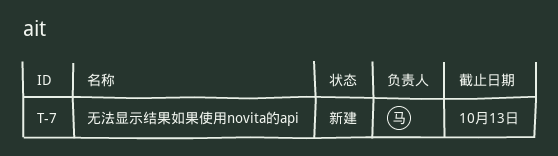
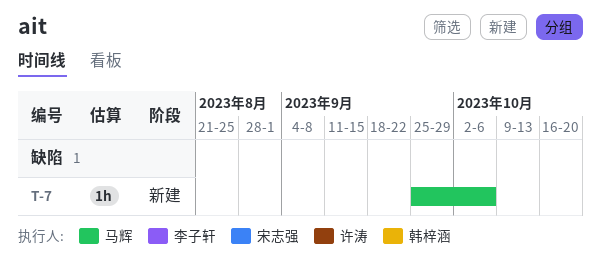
T-7, due: Oct 13 -> Oct 6

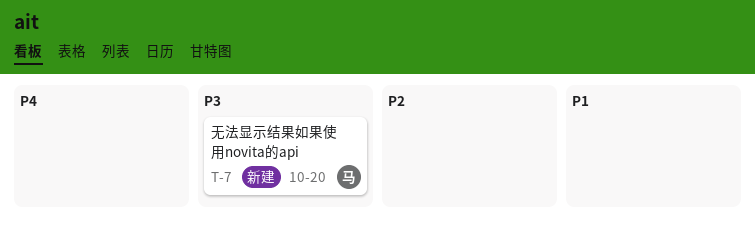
T-7, due: Oct 6 -> Oct 20

